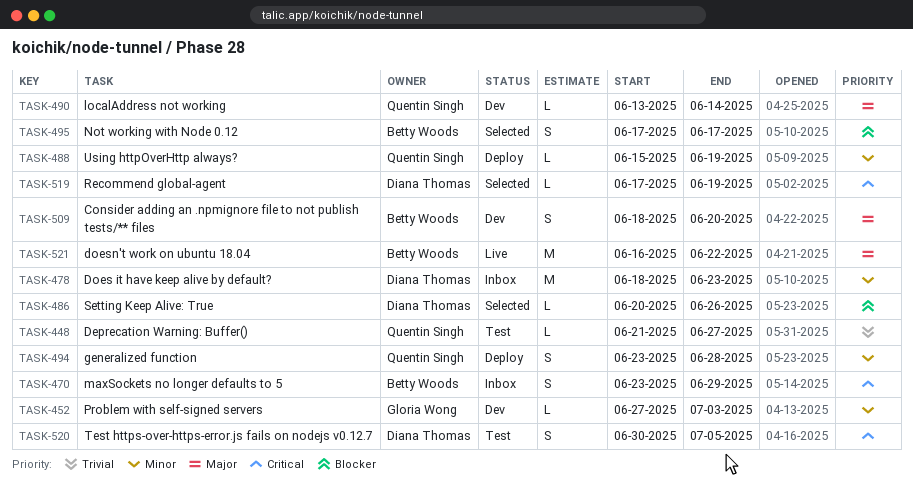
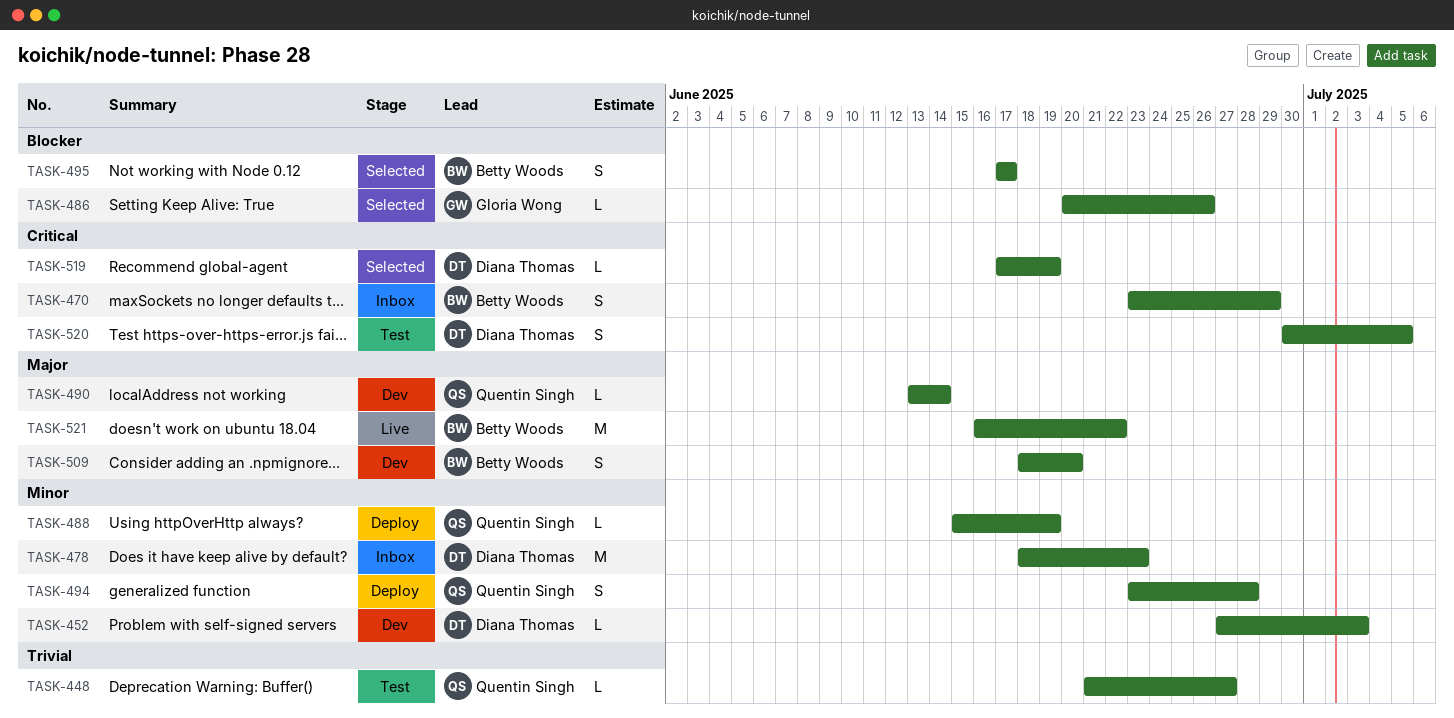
TASK-452, owner: Gloria Wong -> Diana Thomas
TASK-486, owner: Diana Thomas -> Gloria Wong

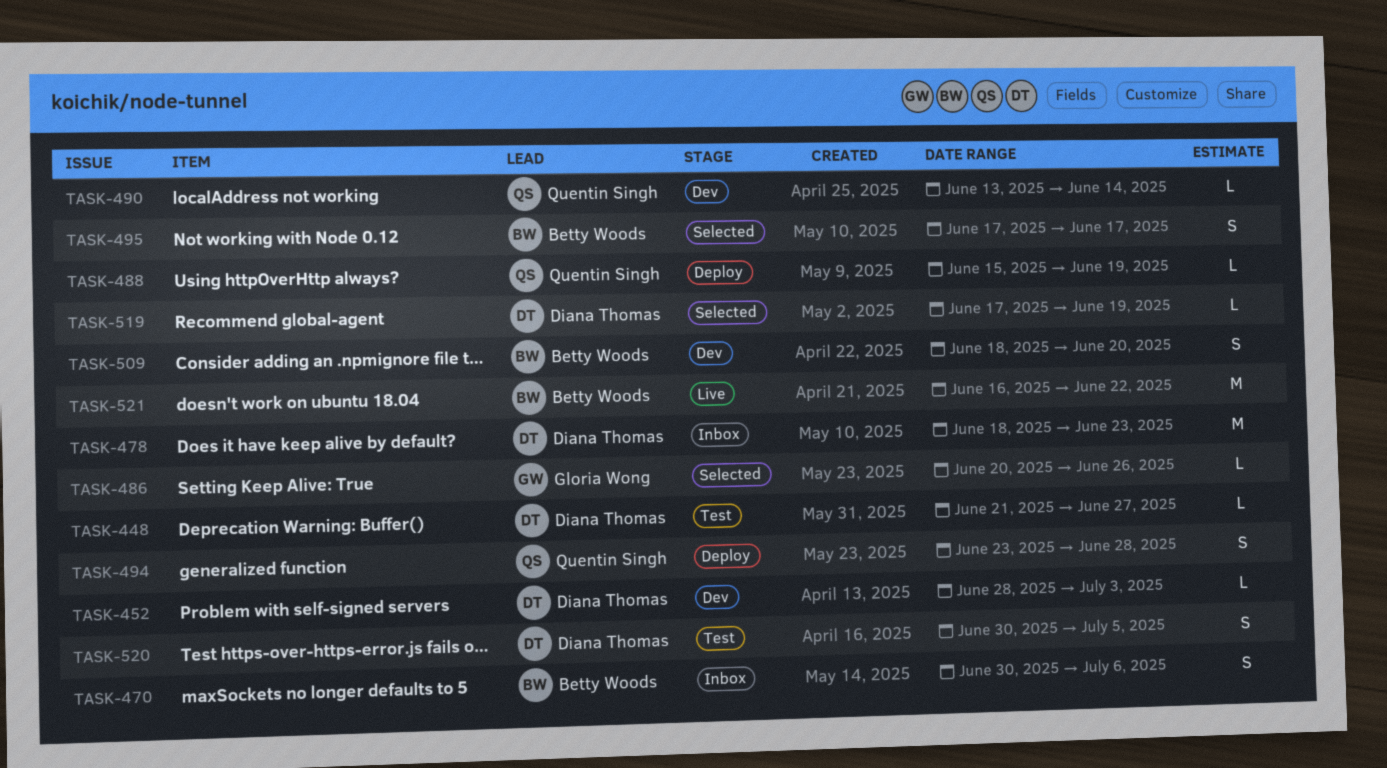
TASK-448, owner: Quentin Singh -> Diana Thomas
TASK-452, start: Jun 27 -> Jun 28
TASK-470, start: Jun 23 -> Jun 30
TASK-470, due: Jun 29 -> Jul 6

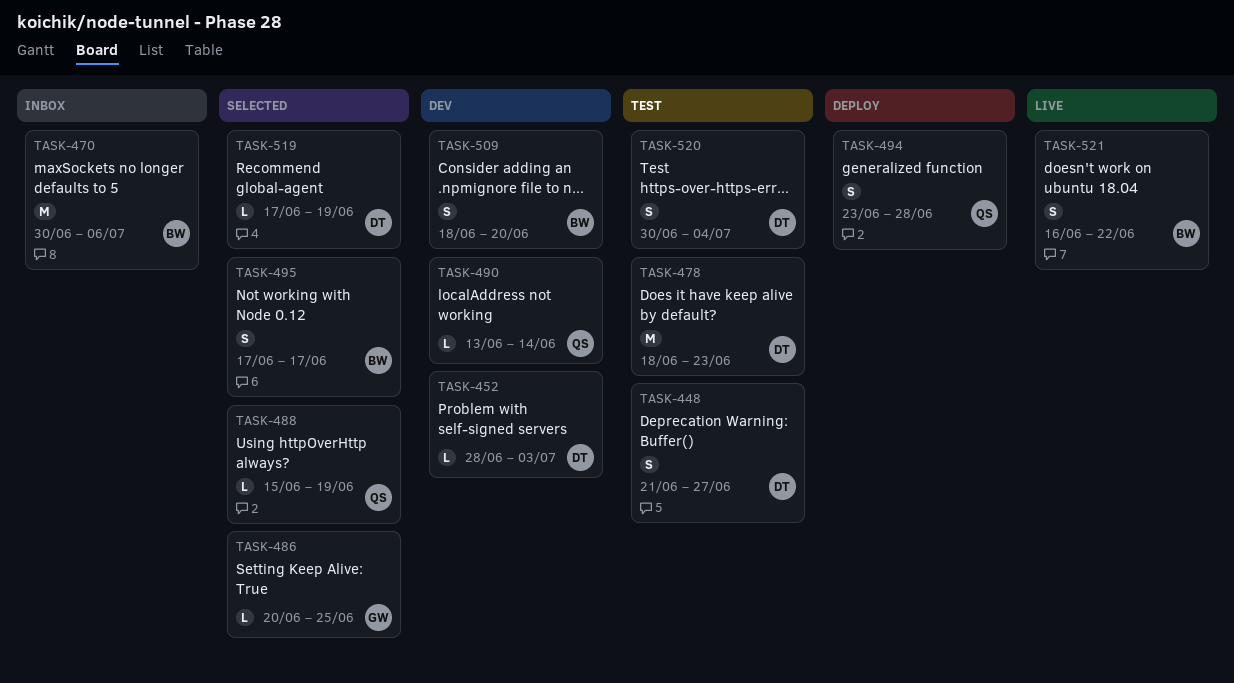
TASK-448, estimate: L -> S
TASK-470, estimate: S -> M
TASK-478, status: Inbox -> Test
TASK-486, due: Jun 26 -> Jun 25
TASK-488, status: Deploy -> Selected
TASK-520, due: Jul 5 -> Jul 4
TASK-521, estimate: M -> S

